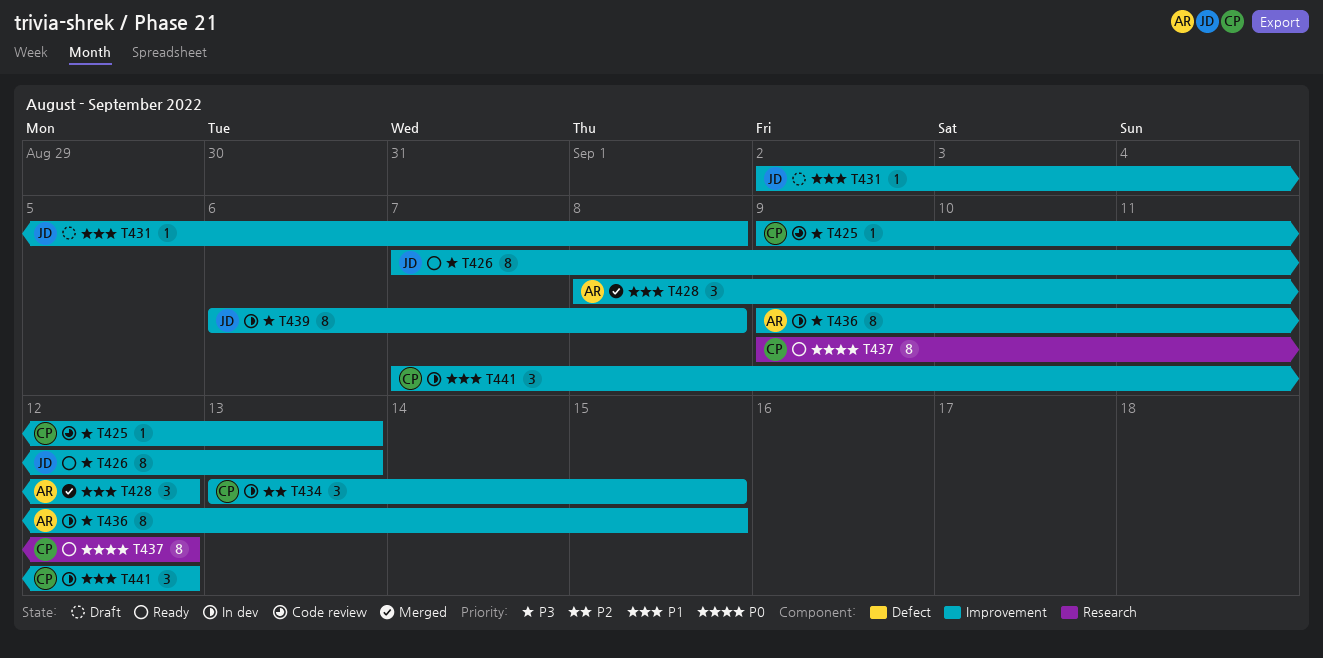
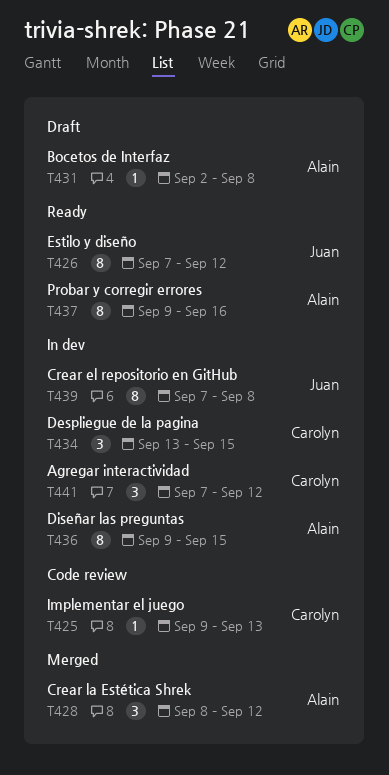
T426, due: Sep 13 -> Sep 12
T431, owner: Juan -> Alain
T437, owner: Carolyn -> Alain
T437, due: Sep 12 -> Sep 16
T439, start: Sep 6 -> Sep 7

